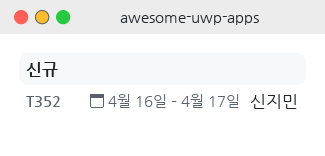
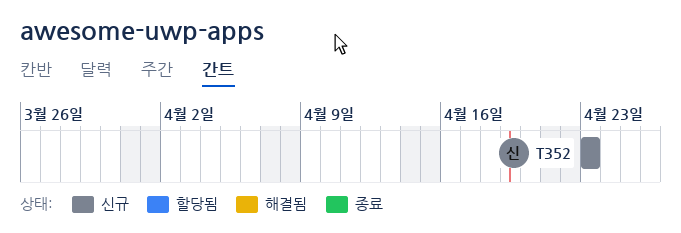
T352, start: Apr 16 -> Apr 23
T352, due: Apr 17 -> Apr 23

